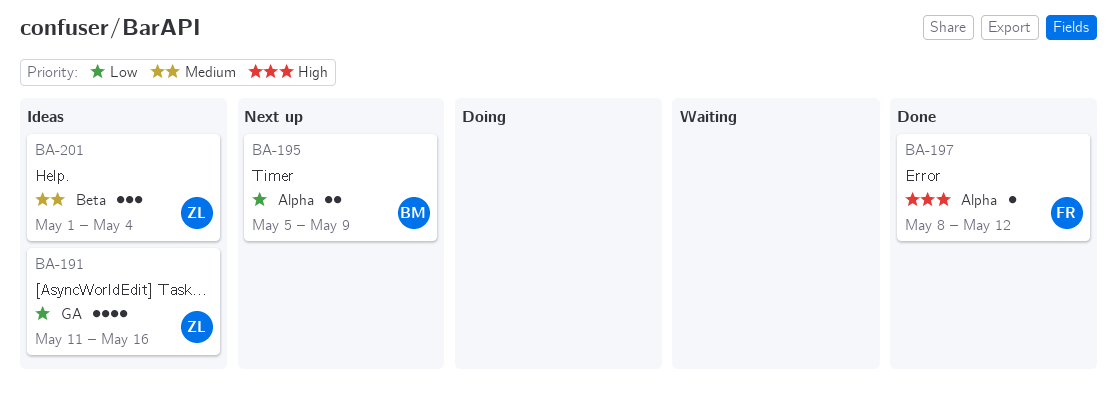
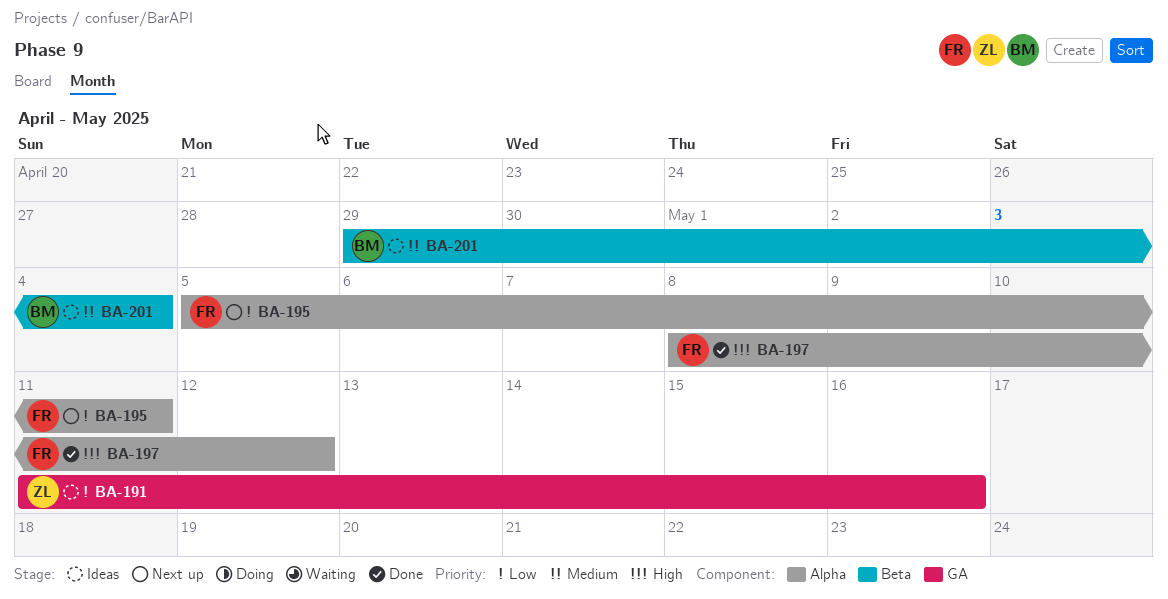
BA-195, owner: BM -> FR
BA-195, due: May 9 -> May 11
BA-201, owner: ZL -> BM
BA-201, start: May 1 -> Apr 29

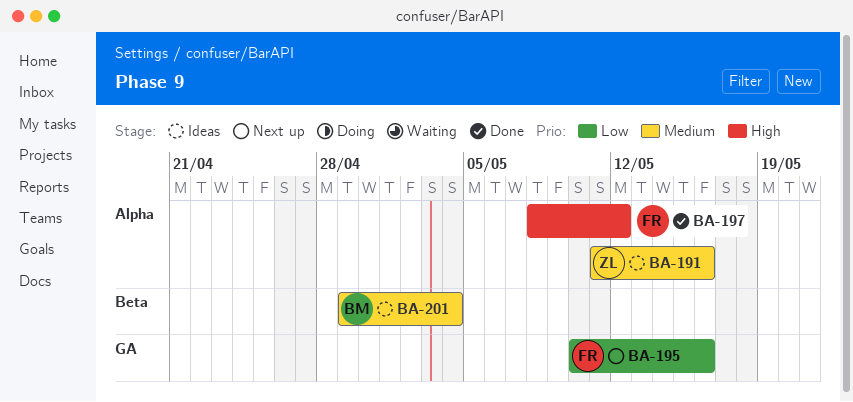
BA-191, priority: Low -> Medium
BA-191, label: GA -> Alpha
BA-195, label: Alpha -> GA
BA-195, start: May 5 -> May 10
BA-195, due: May 11 -> May 16

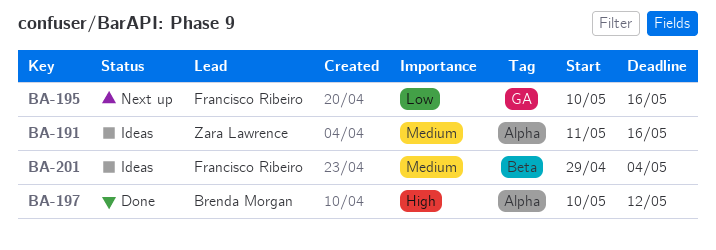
BA-197, owner: Francisco Ribeiro -> Brenda Morgan
BA-197, start: May 8 -> May 10
BA-201, owner: Brenda Morgan -> Francisco Ribeiro

